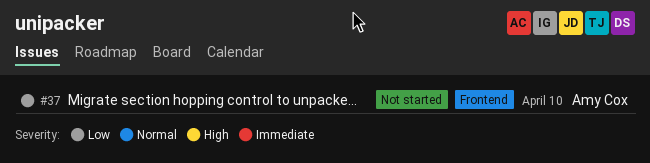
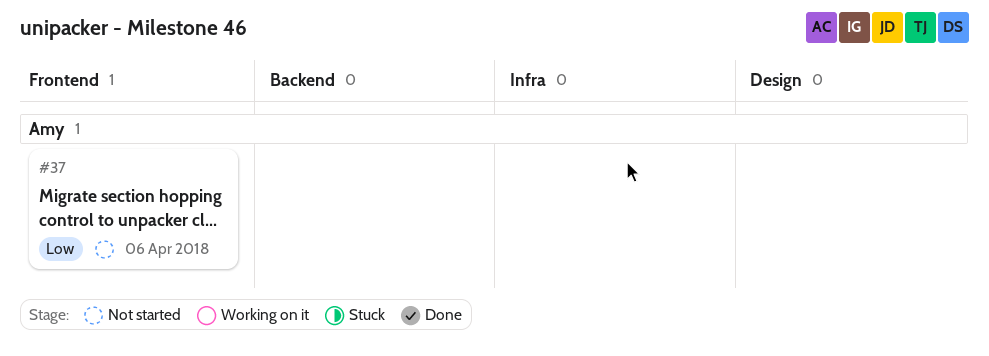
#37, due: Apr 10 -> Apr 6

